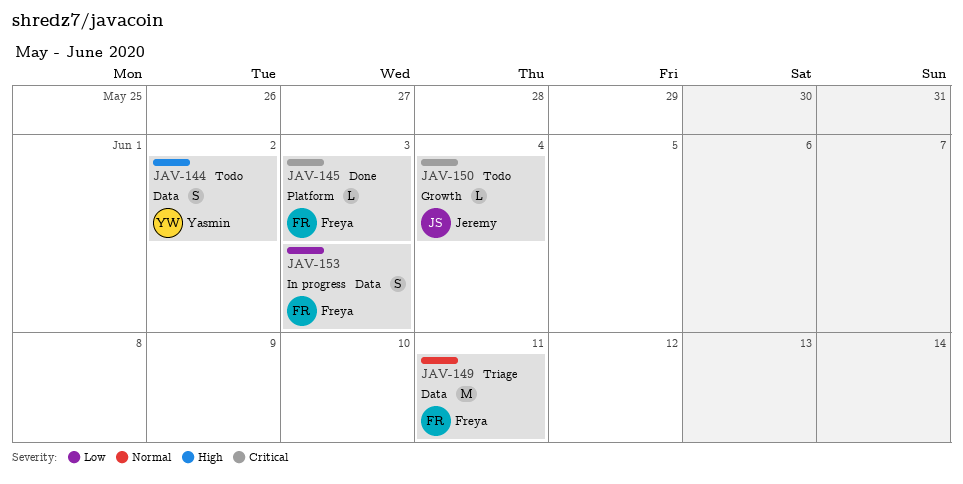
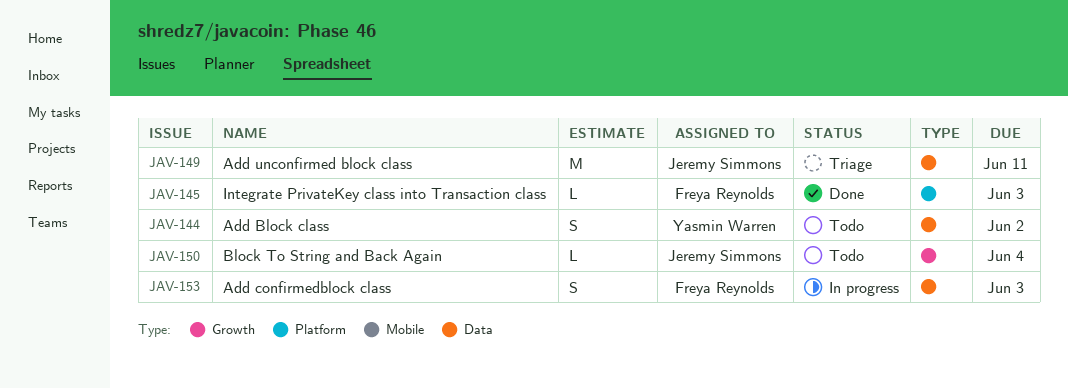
JAV-149, owner: Freya Reynolds -> Jeremy Simmons

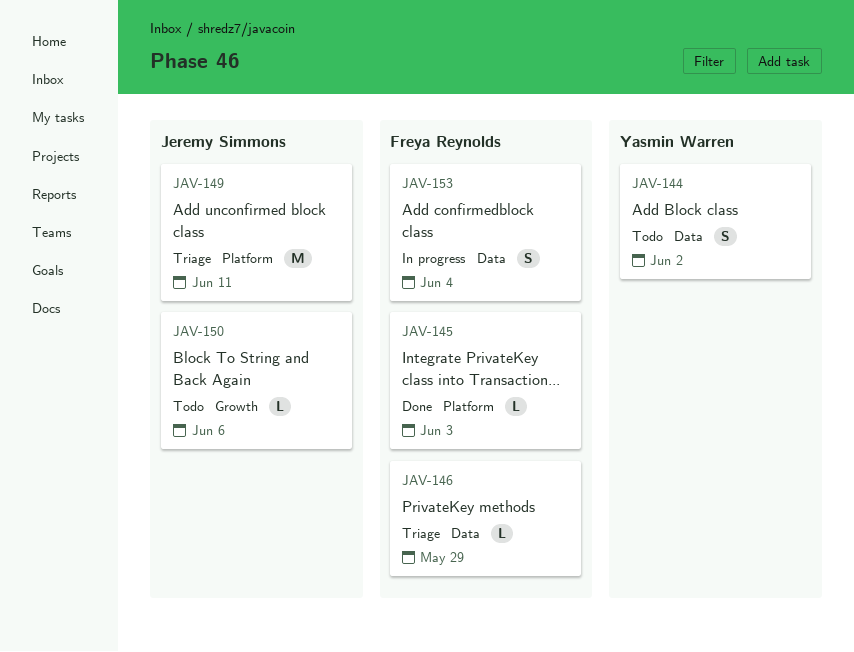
JAV-146: none -> present
JAV-149, label: Data -> Platform
JAV-150, due: Jun 4 -> Jun 6
JAV-153, due: Jun 3 -> Jun 4

